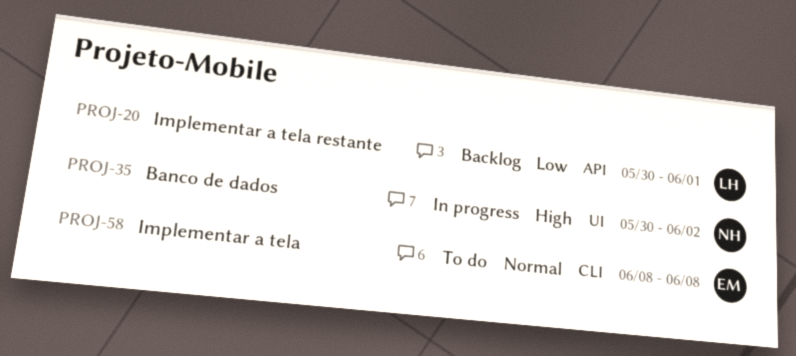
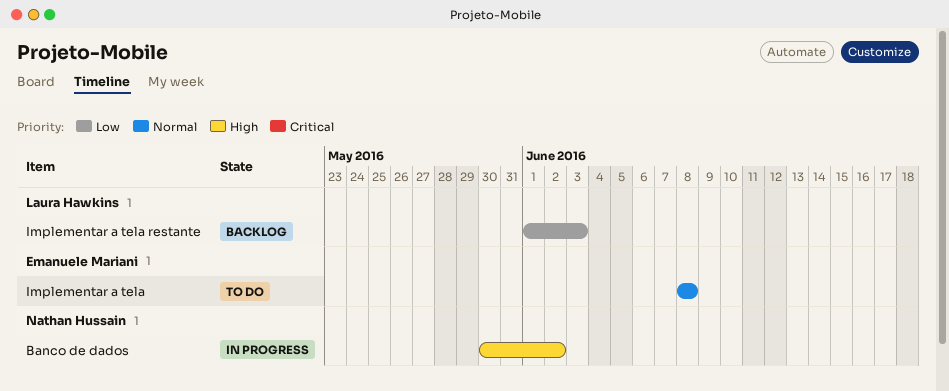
Implementar a tela restante, start: May 30 -> Jun 1
Implementar a tela restante, due: Jun 1 -> Jun 3

